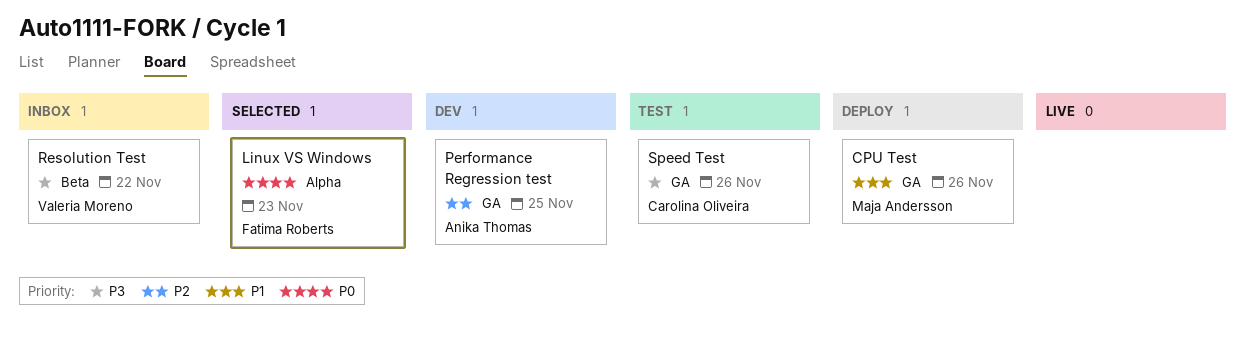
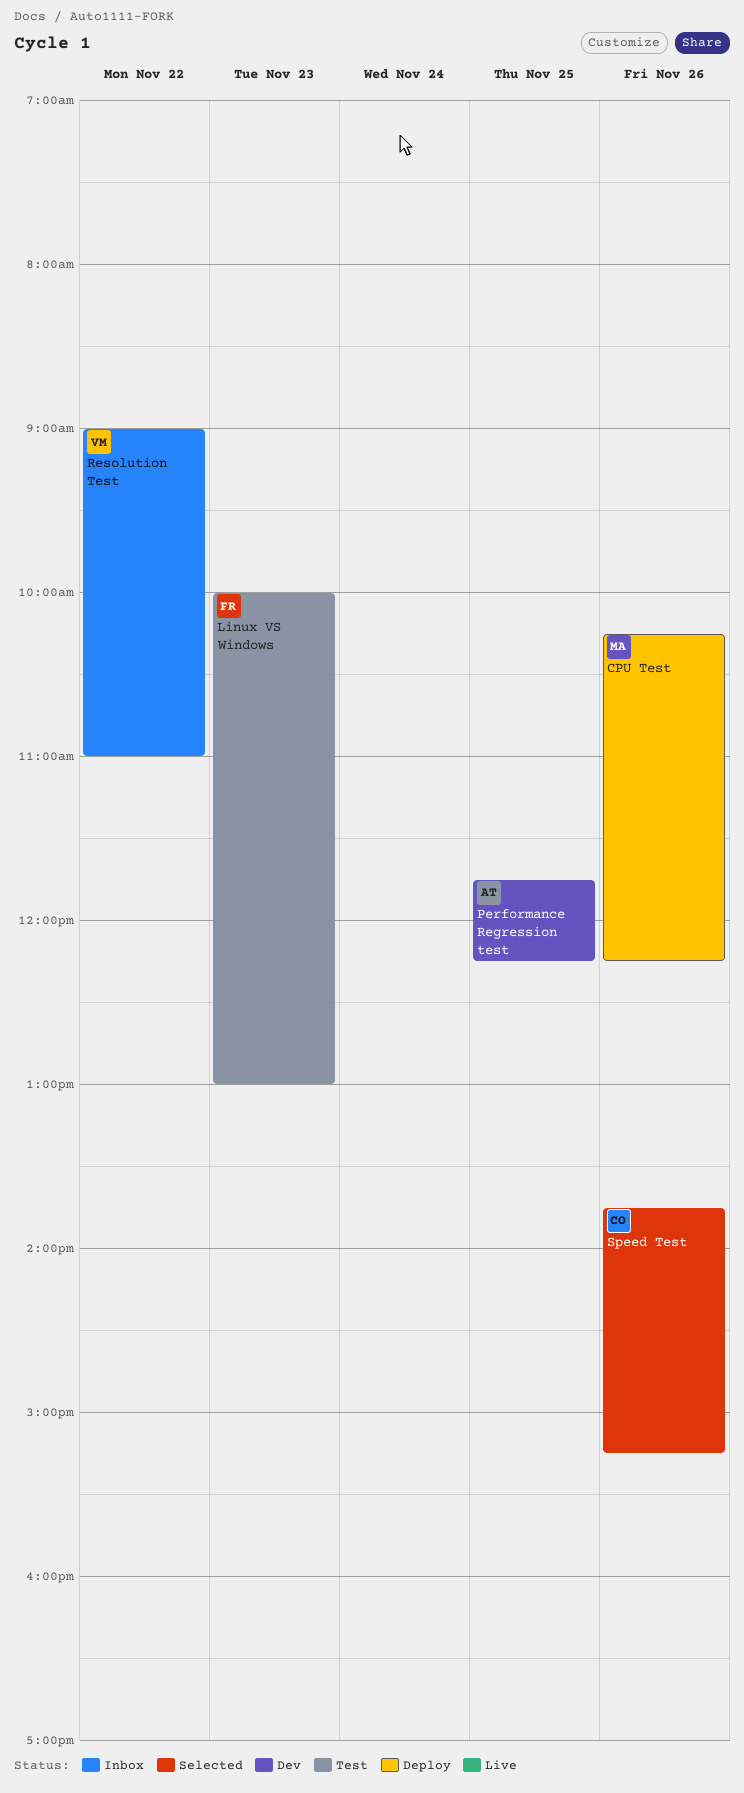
Linux VS Windows, status: Selected -> Test
Speed Test, status: Test -> Selected

